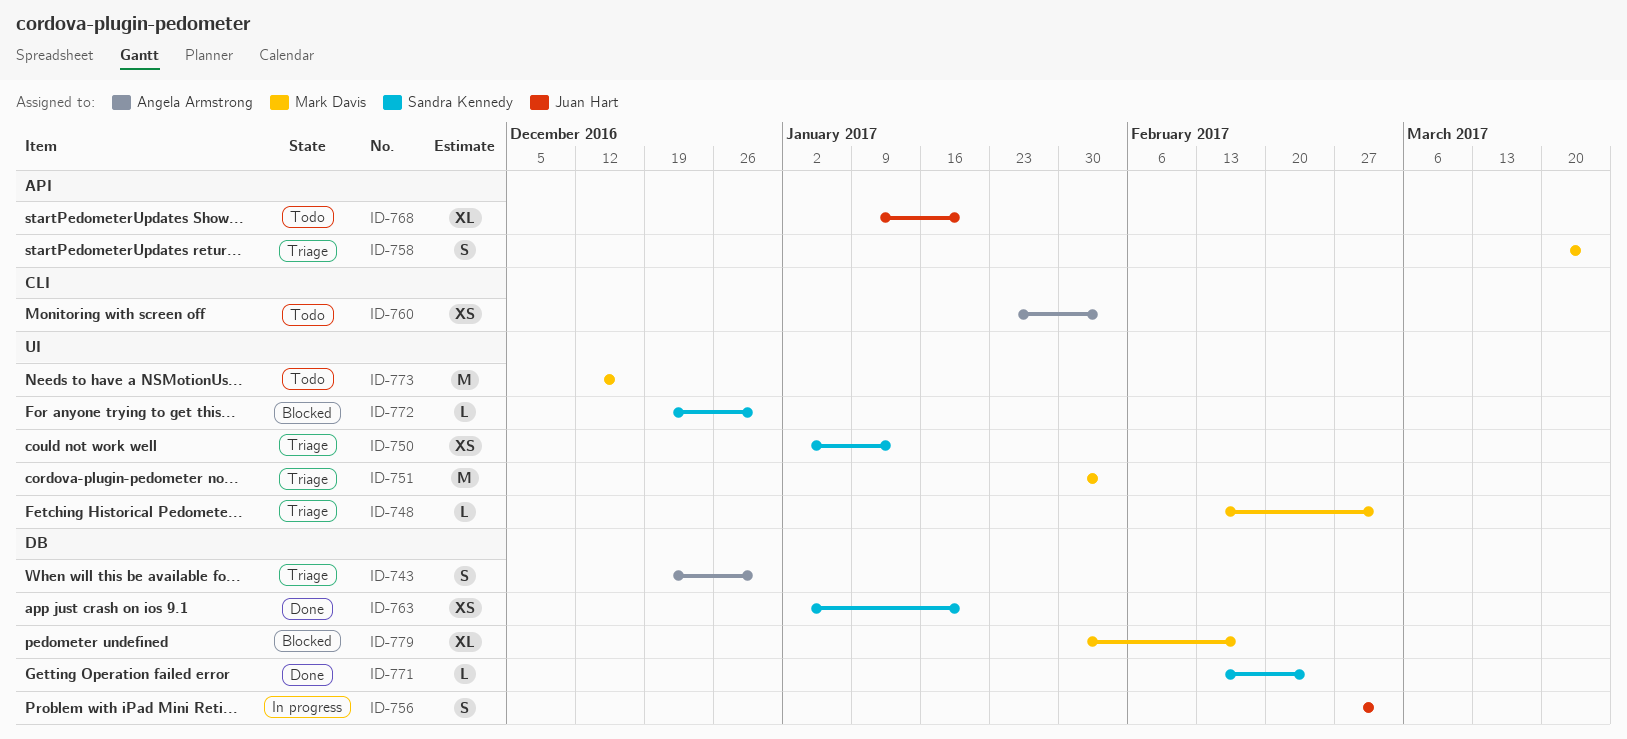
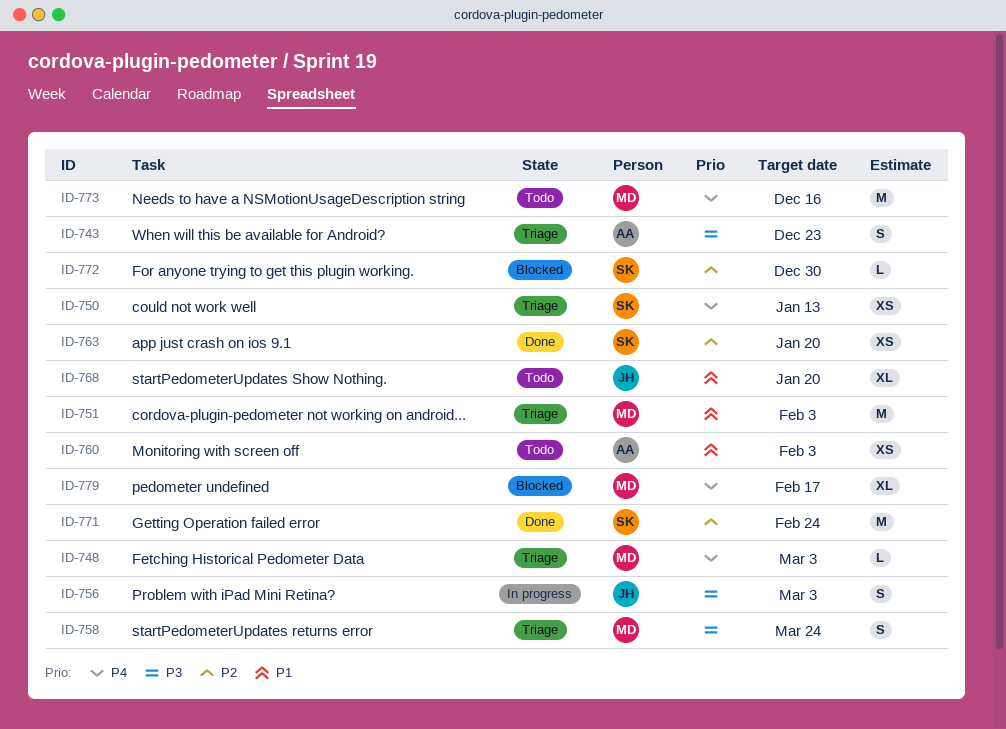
ID-743, due: Dec 30 -> Dec 23
ID-771, estimate: L -> M

